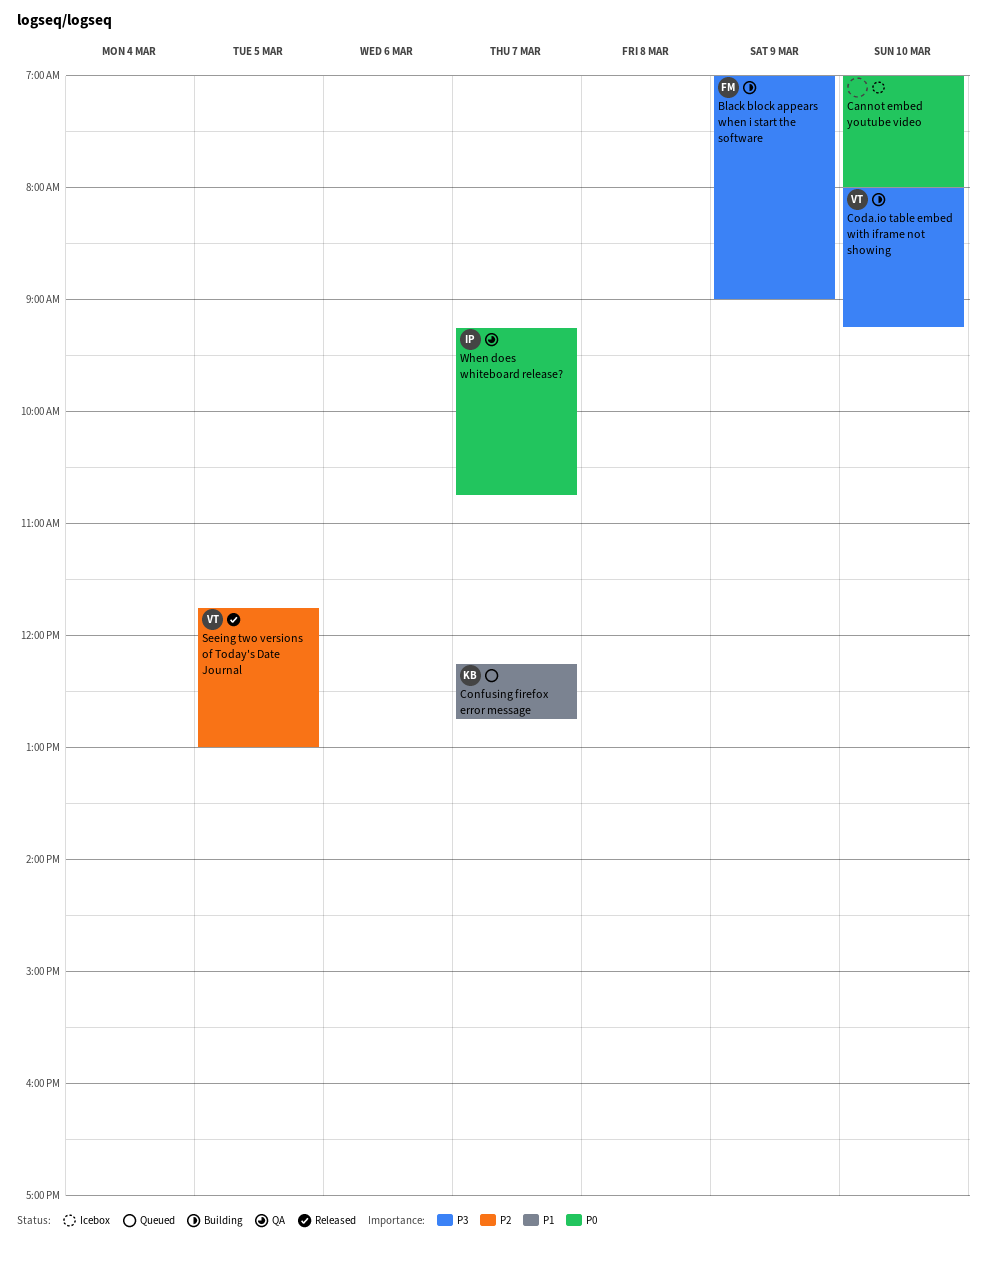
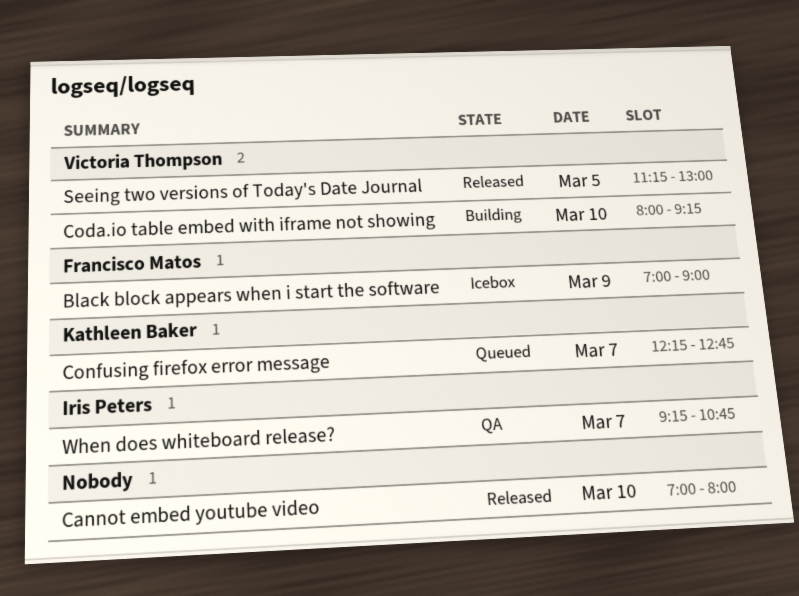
Black block appears when i start the software, status: Building -> Icebox
Cannot embed youtube video, status: Icebox -> Released
Seeing two versions of Today's Date Journal, begins: 11:45 -> 11:15

